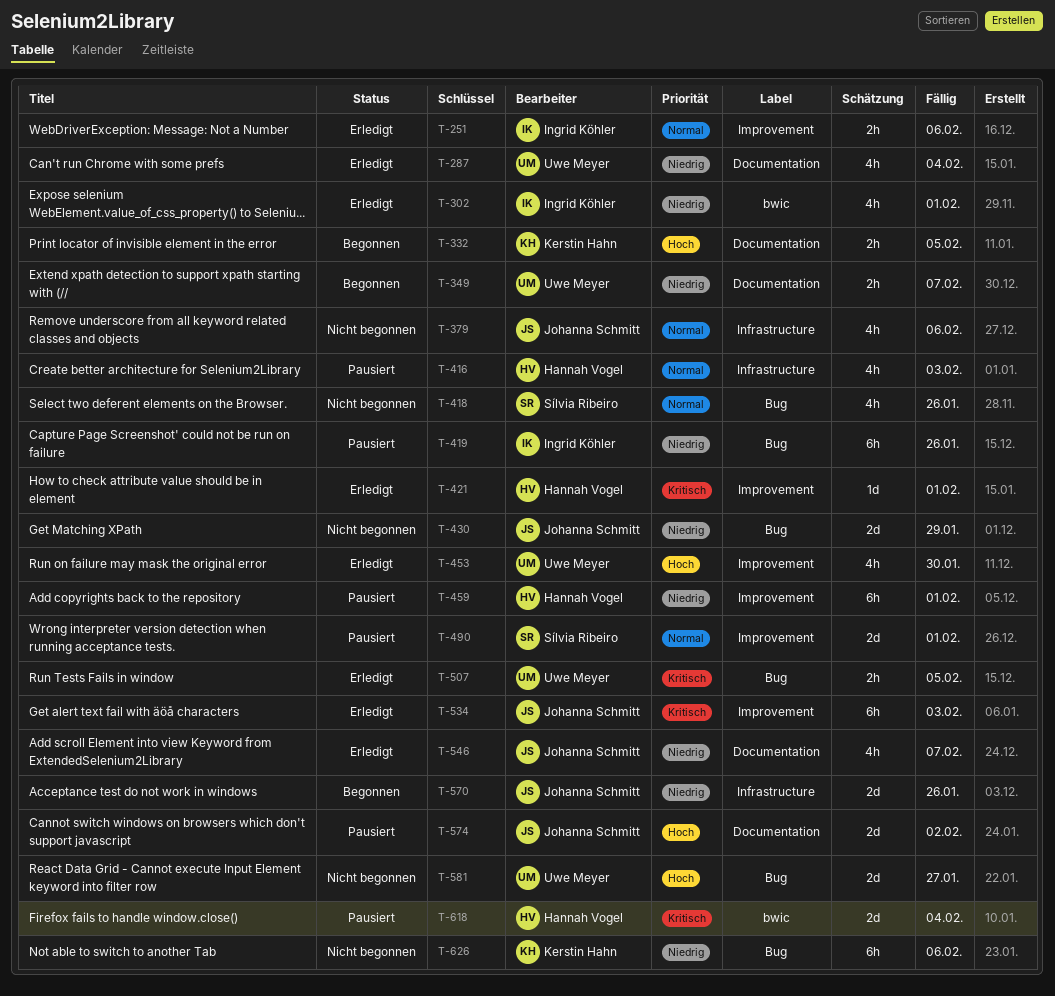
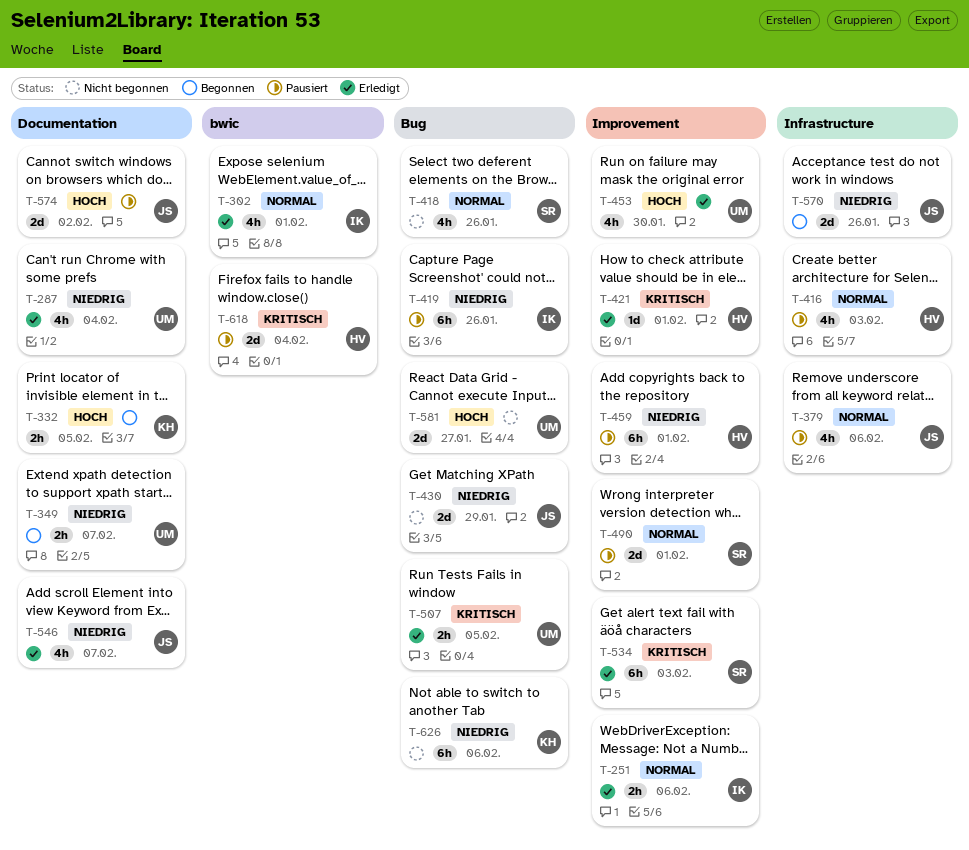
T-302, priority: Niedrig -> Normal
T-379, status: Nicht begonnen -> Pausiert
T-534, owner: Johanna Schmitt -> Sílvia Ribeiro

